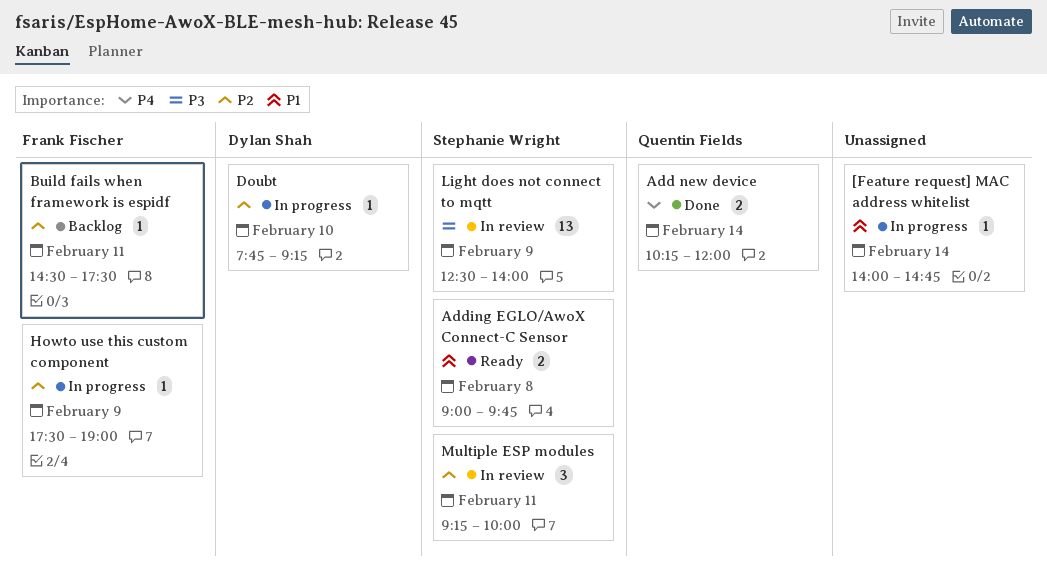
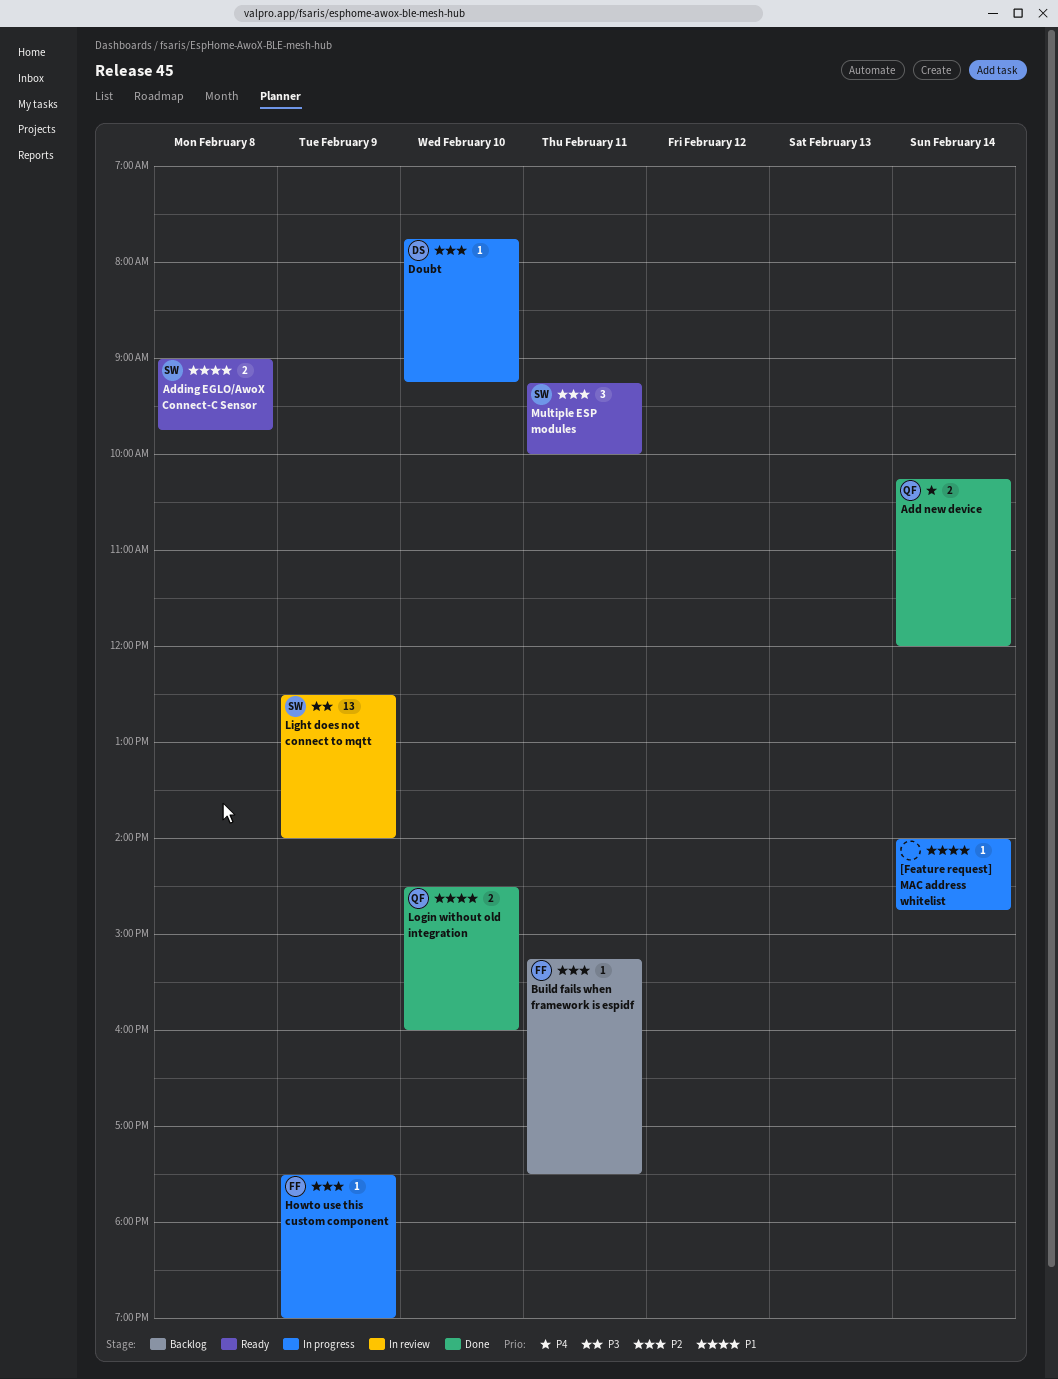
Build fails when framework is espidf, begins: 14:30 -> 15:15
Login without old integration: none -> present
Multiple ESP modules, status: In review -> Ready

